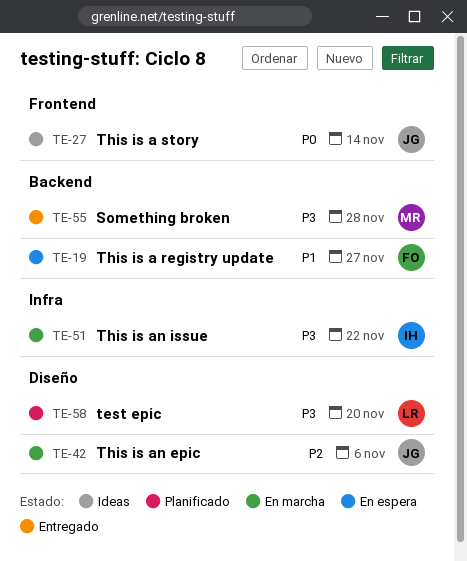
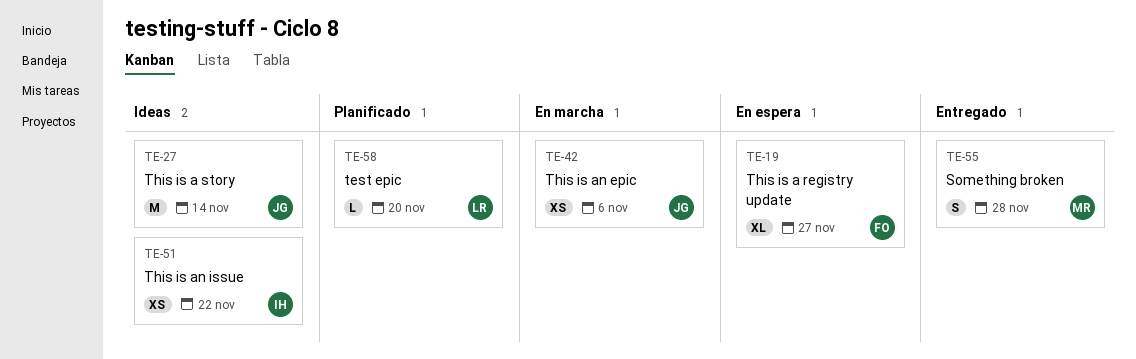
TE-51, status: En marcha -> Ideas

